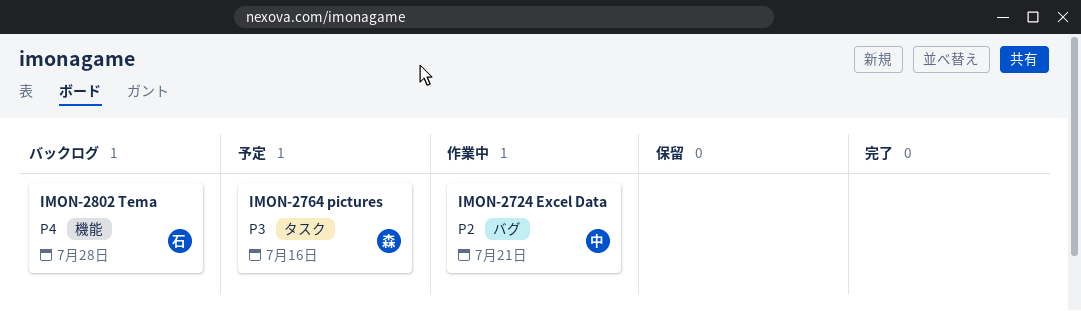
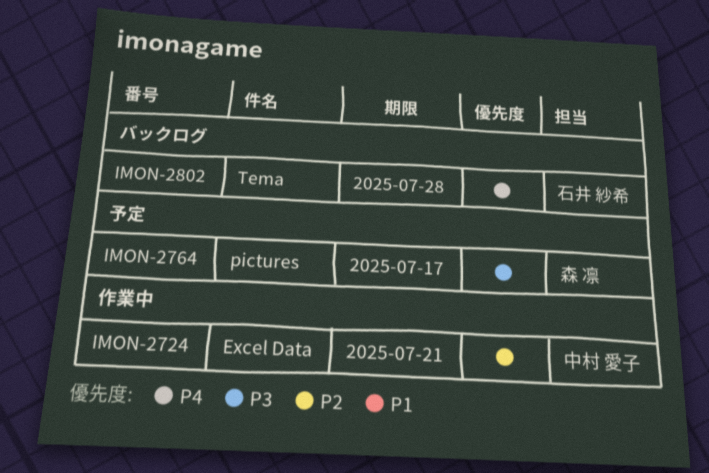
IMON-2764, due: Jul 16 -> Jul 17

